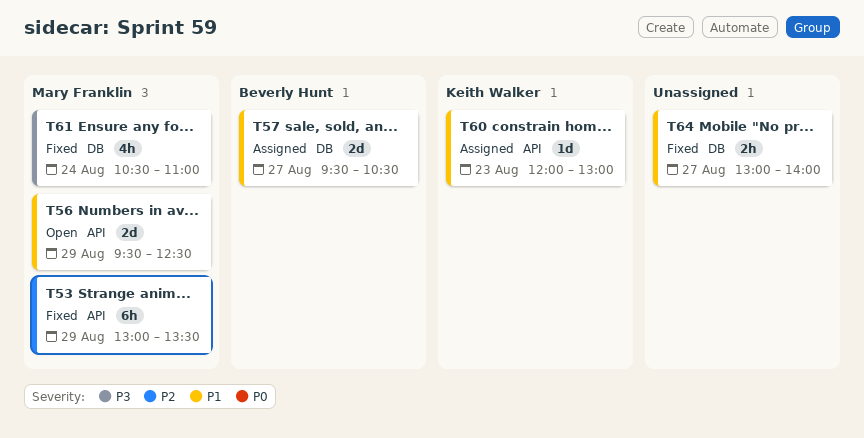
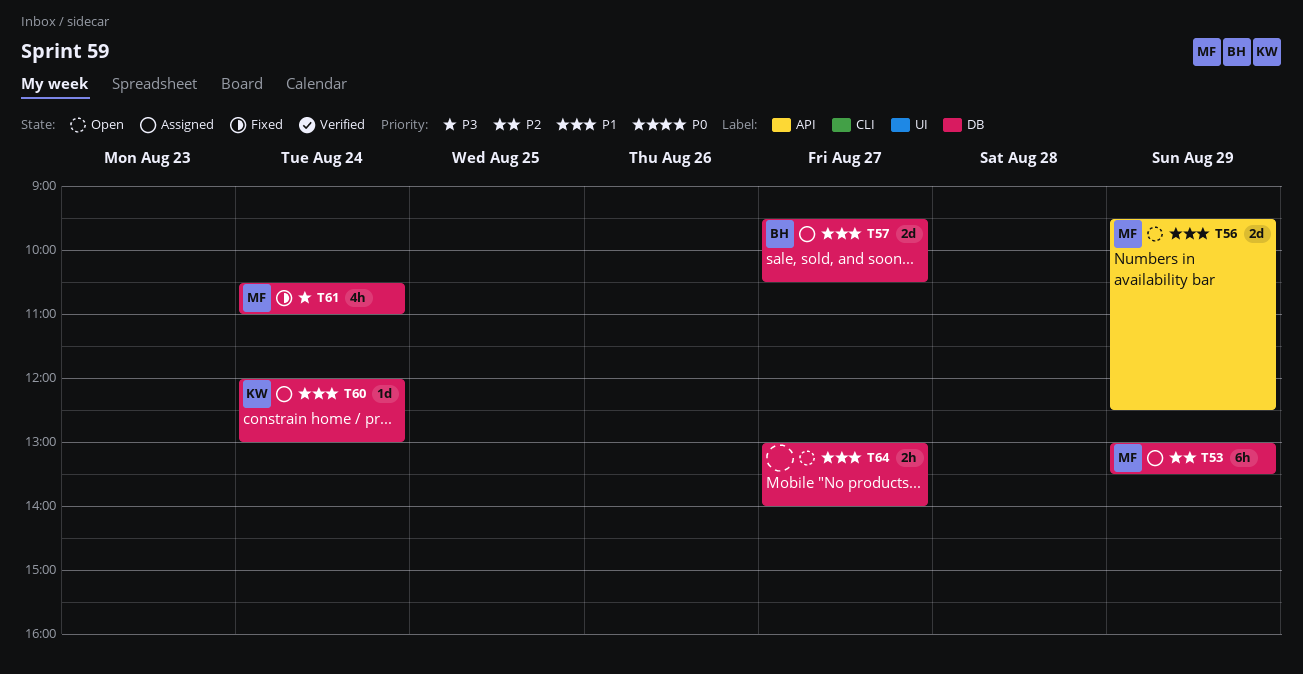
T53, status: Fixed -> Assigned
T53, label: API -> DB
T60, label: API -> DB
T60, day: Aug 23 -> Aug 24
T64, status: Fixed -> Open

